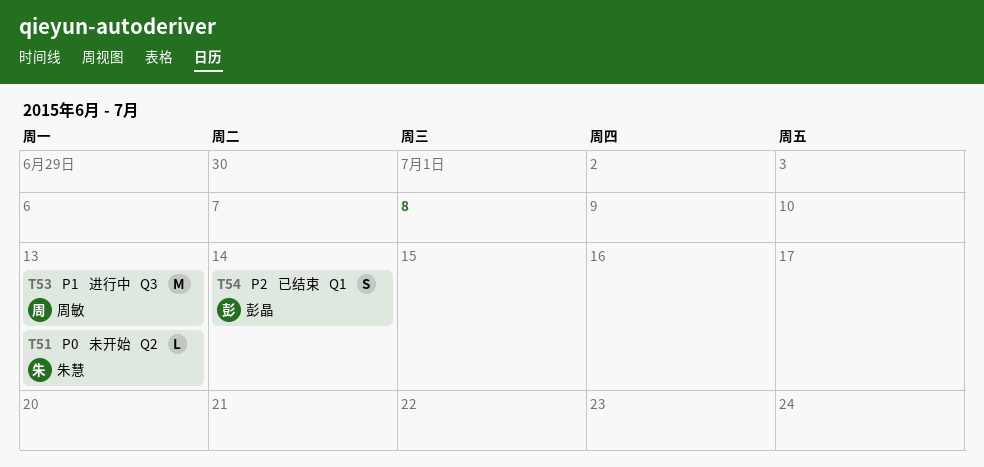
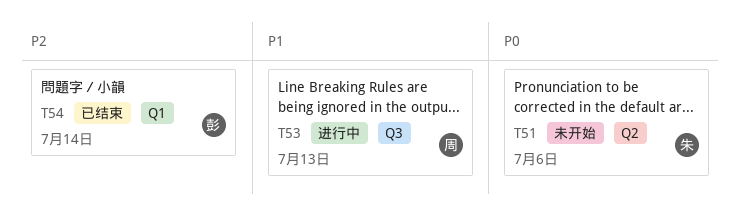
T51, due: Jul 13 -> Jul 6

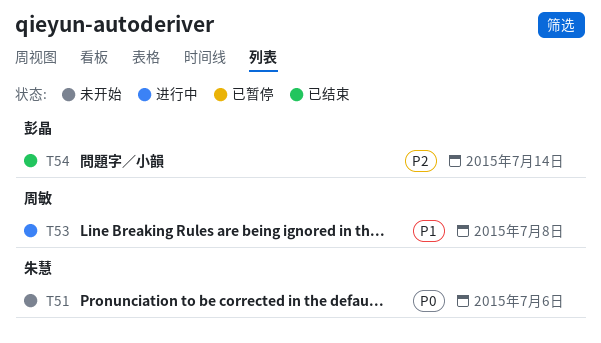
T53, due: Jul 13 -> Jul 8

